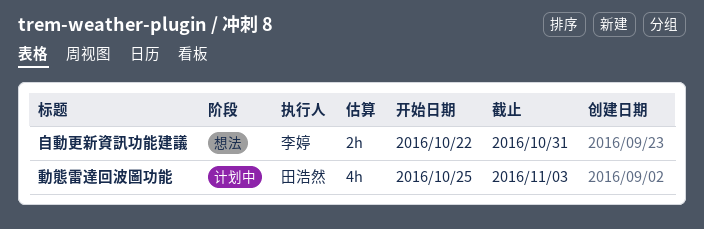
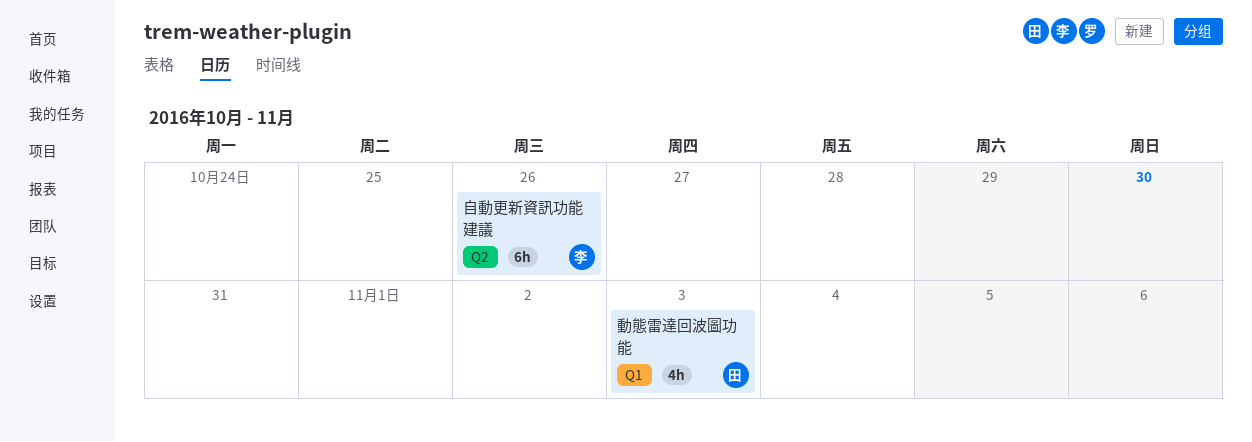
自動更新資訊功能建議, estimate: 2h -> 6h
自動更新資訊功能建議, due: Oct 31 -> Oct 26

